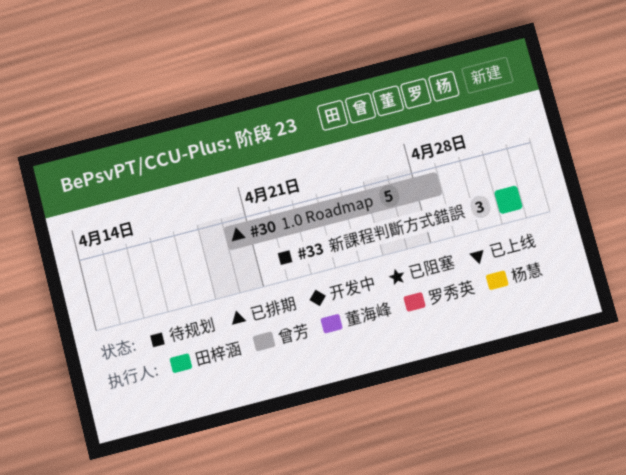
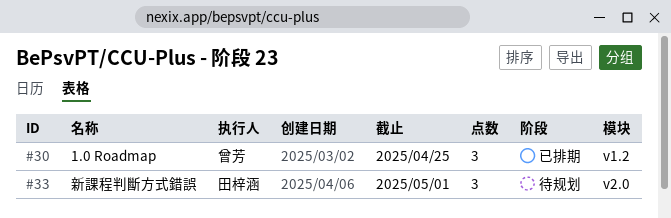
#30, estimate: 5 -> 3
#30, due: Apr 28 -> Apr 25

